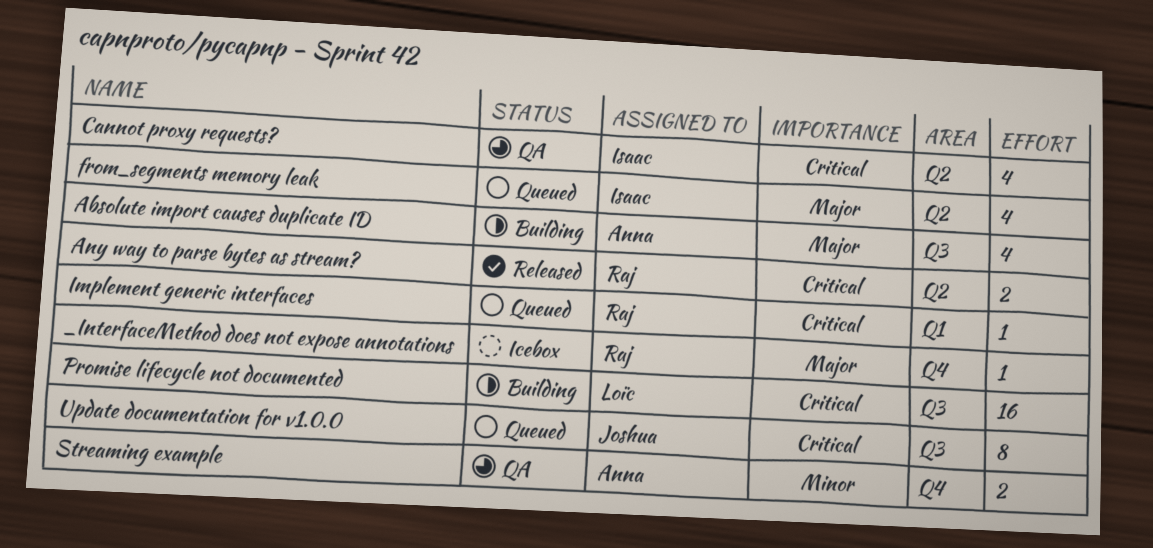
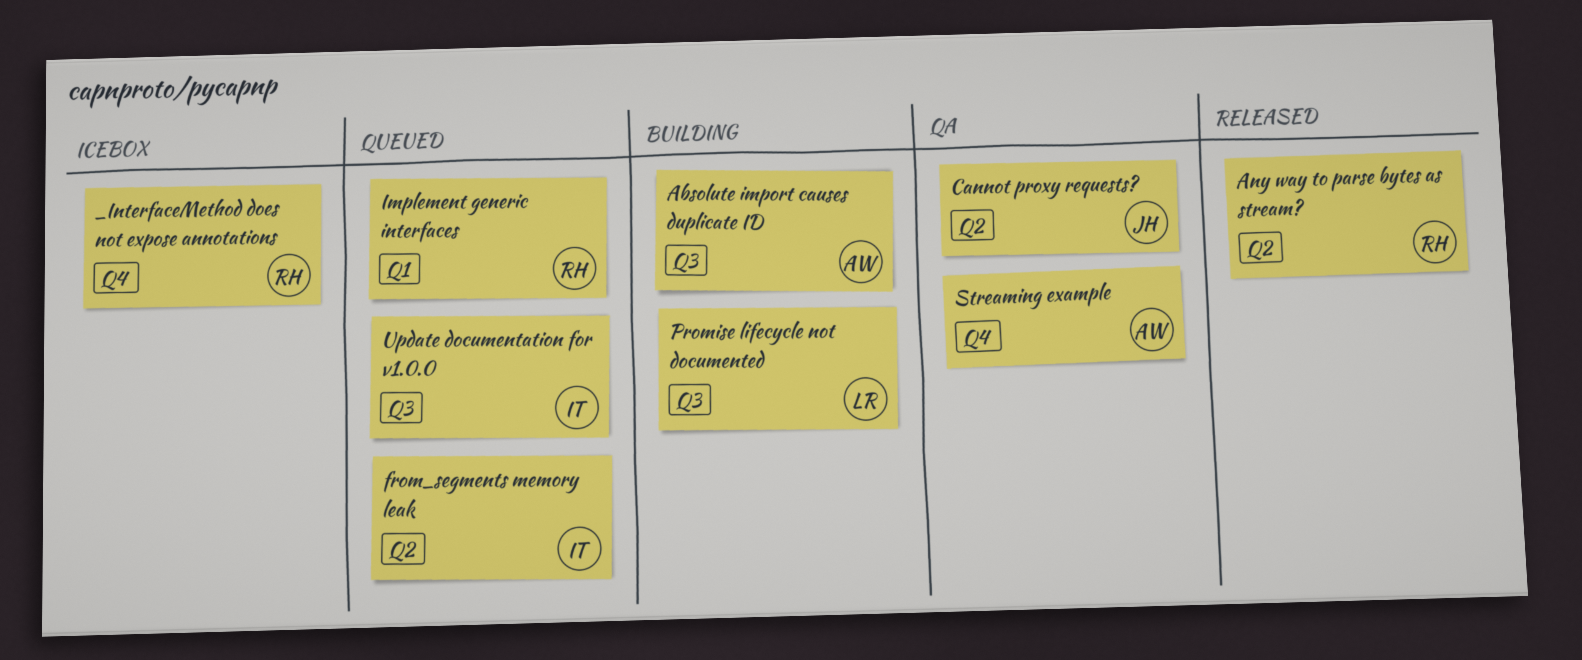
Cannot proxy requests?, owner: Isaac -> Joshua
Update documentation for v1.0.0, owner: Joshua -> Isaac

